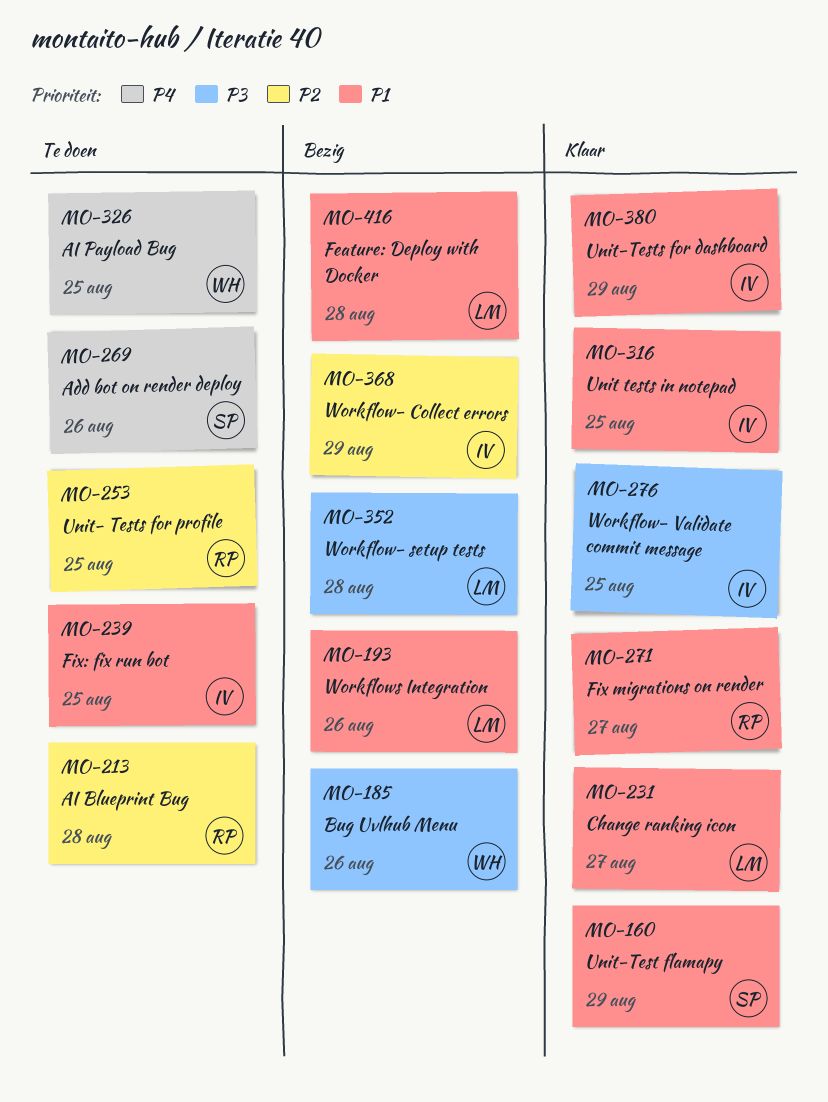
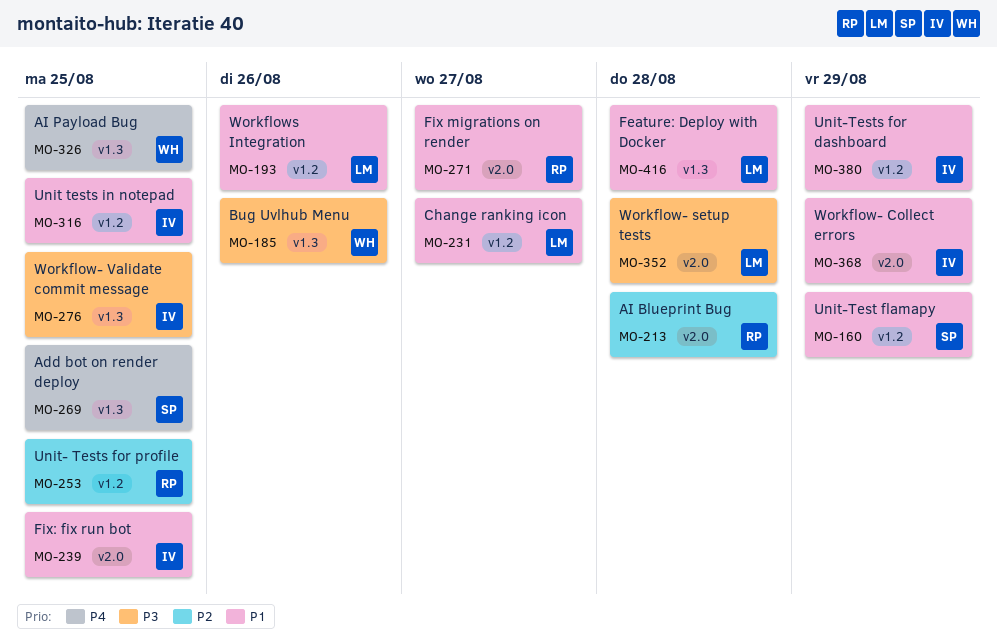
MO-269, due: Aug 26 -> Aug 25
MO-368, priority: P2 -> P1

